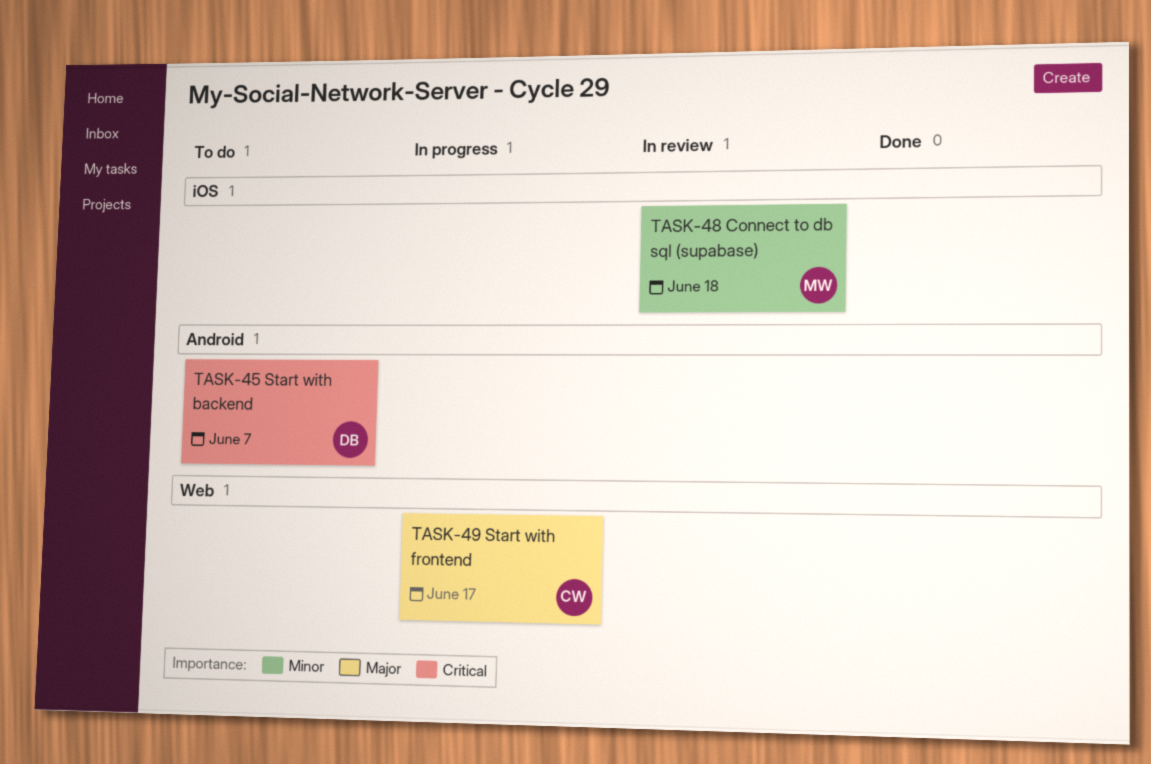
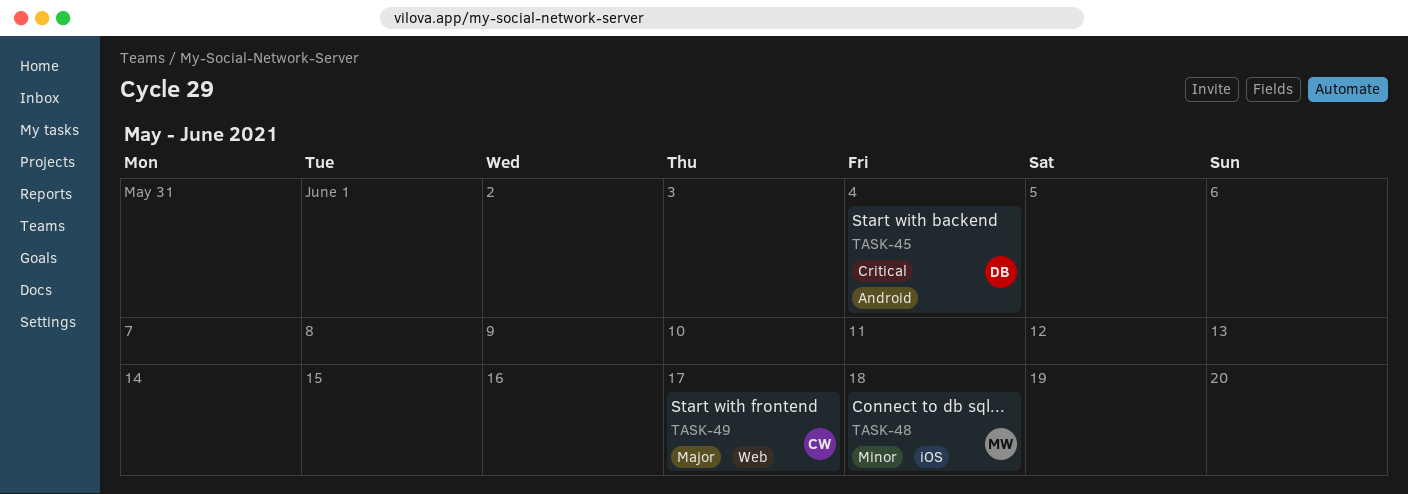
TASK-45, due: Jun 7 -> Jun 4

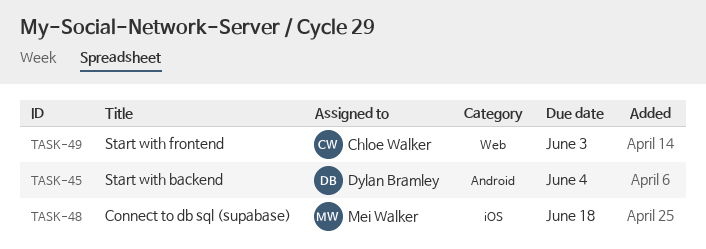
TASK-49, due: Jun 17 -> Jun 3

